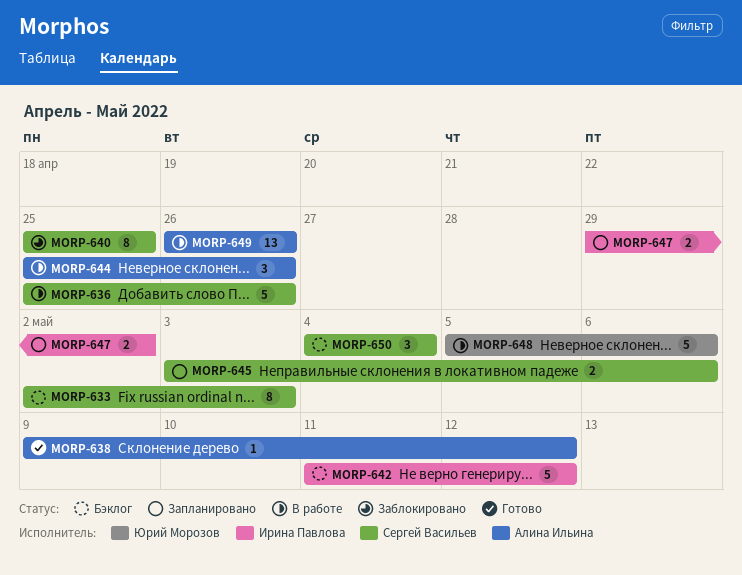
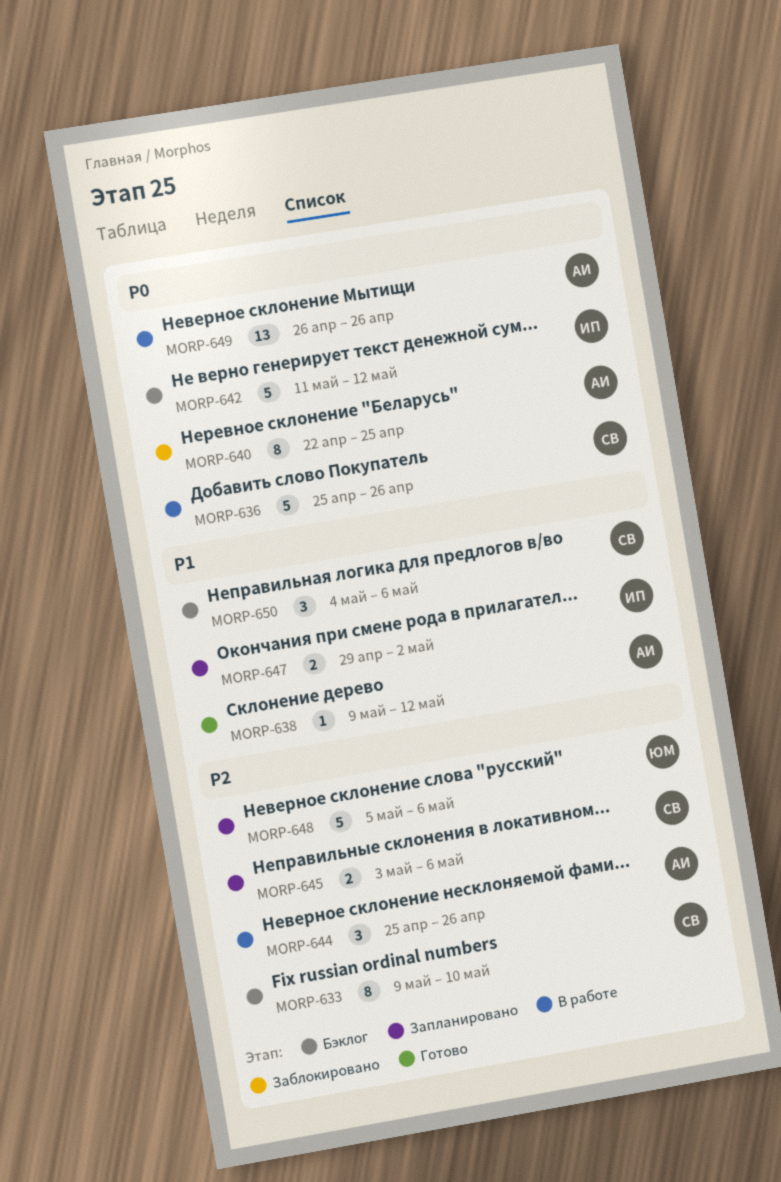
MORP-633, start: May 2 -> May 9
MORP-633, due: May 3 -> May 10
MORP-640, owner: Сергей Васильев -> Алина Ильина
MORP-640, start: Apr 25 -> Apr 22
MORP-648, status: В работе -> Запланировано
MORP-650, due: May 4 -> May 6

